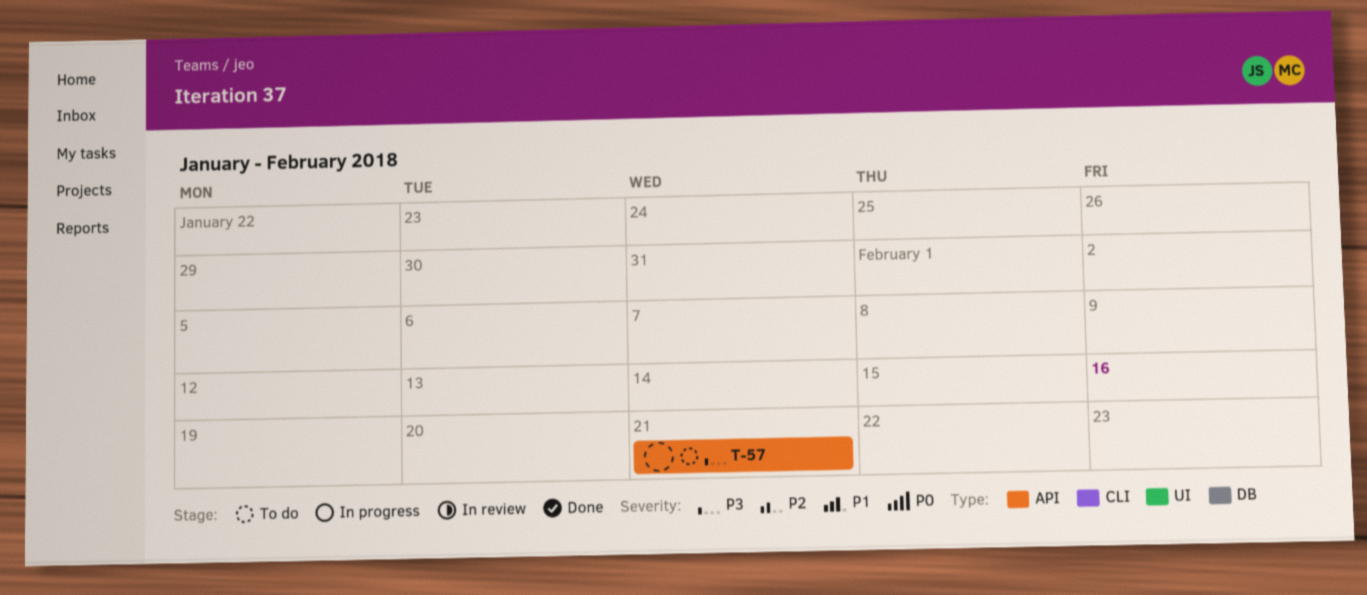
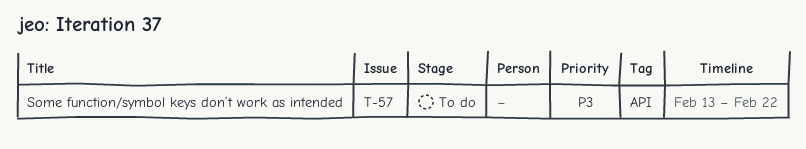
T-57, start: Feb 21 -> Feb 13
T-57, due: Feb 21 -> Feb 22

